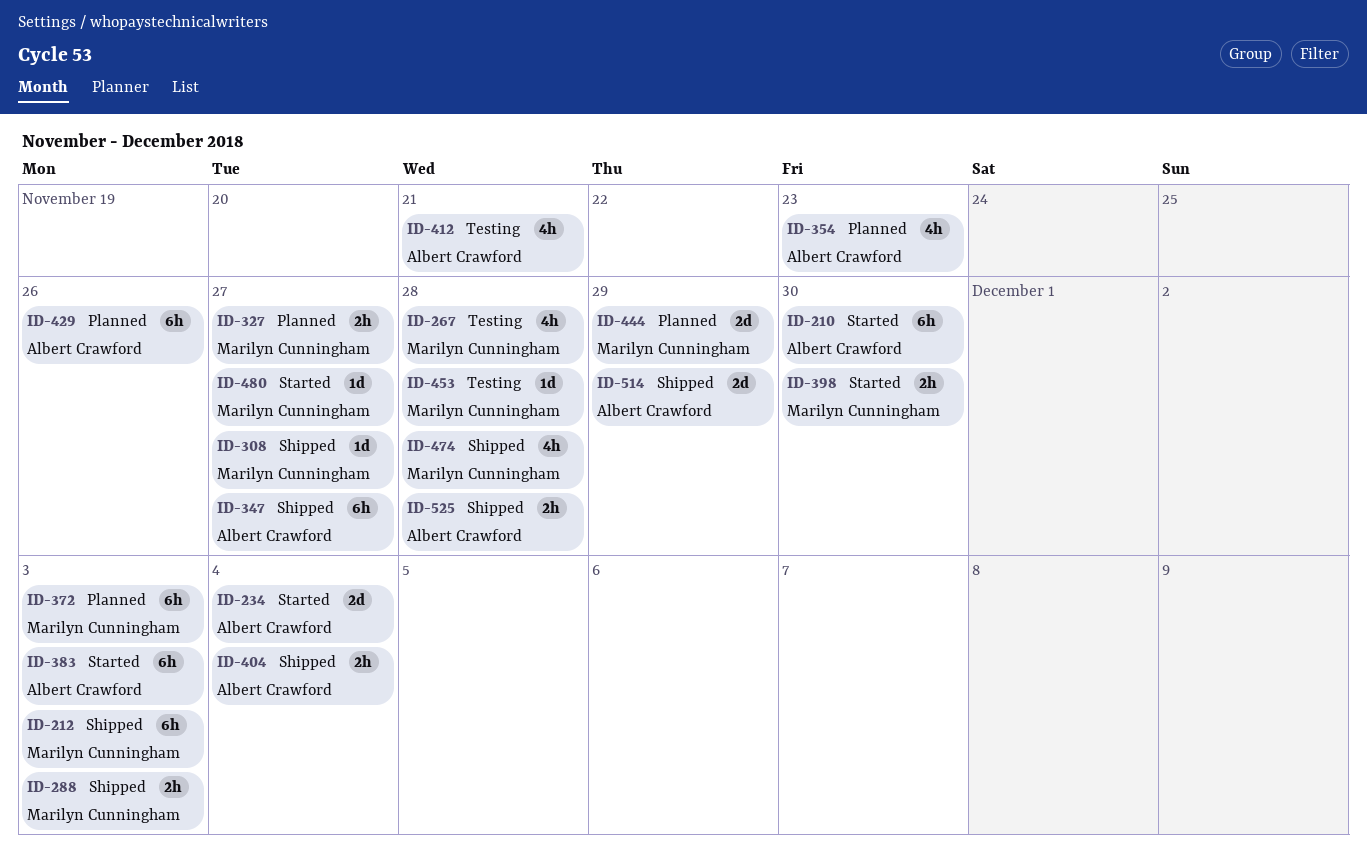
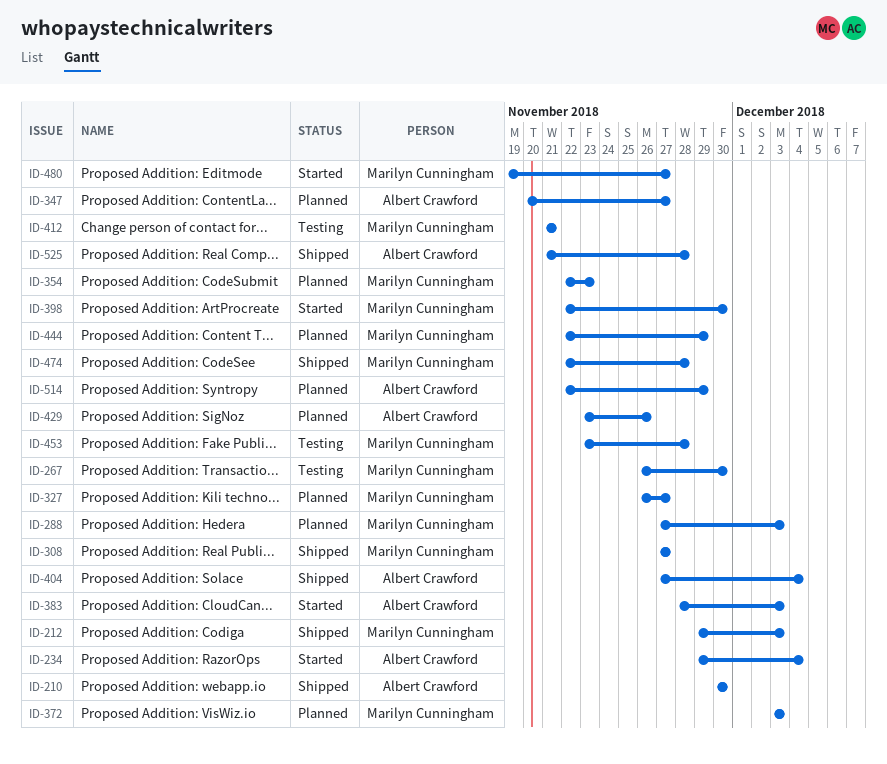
ID-210, status: Started -> Shipped
ID-267, due: Nov 28 -> Nov 30
ID-288, status: Shipped -> Planned
ID-347, status: Shipped -> Planned
ID-354, owner: Albert Crawford -> Marilyn Cunningham
ID-412, owner: Albert Crawford -> Marilyn Cunningham
ID-514, status: Shipped -> Planned

